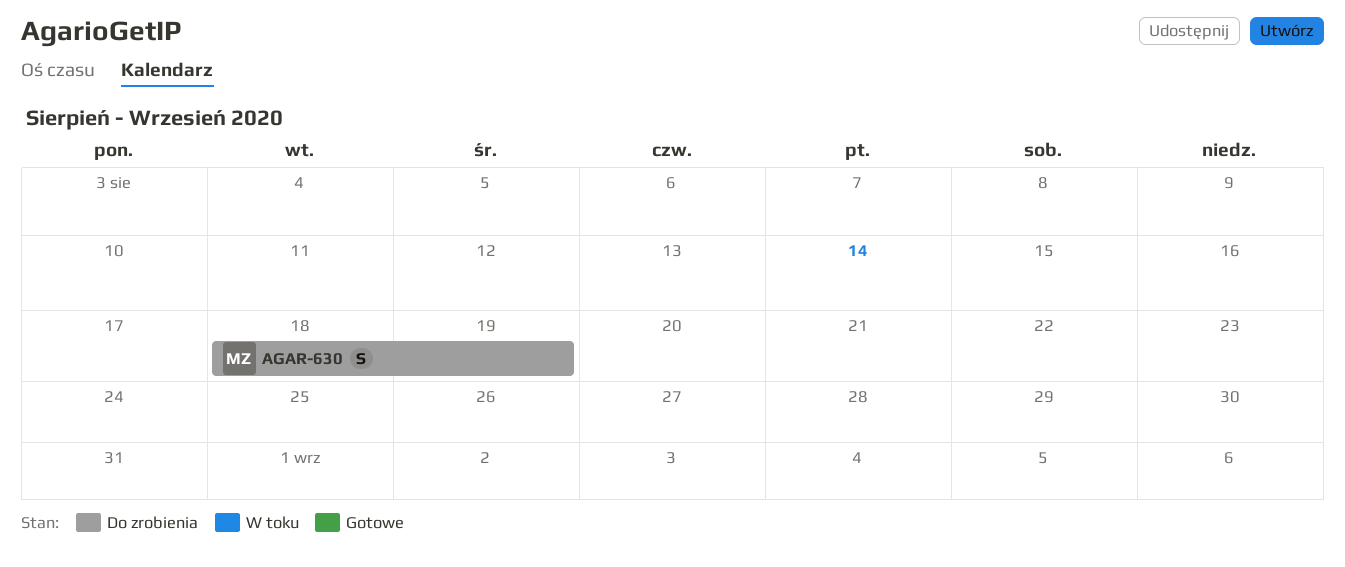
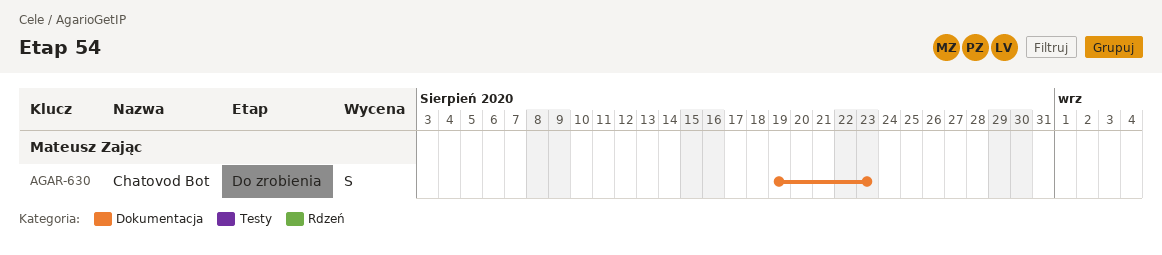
AGAR-630, start: Aug 18 -> Aug 19
AGAR-630, due: Aug 19 -> Aug 23

